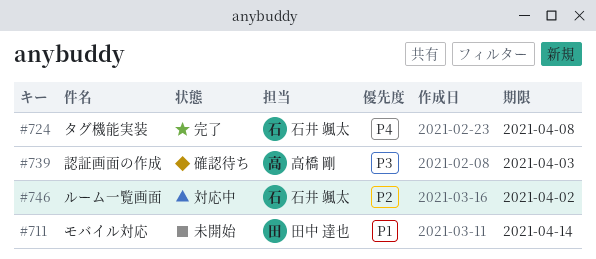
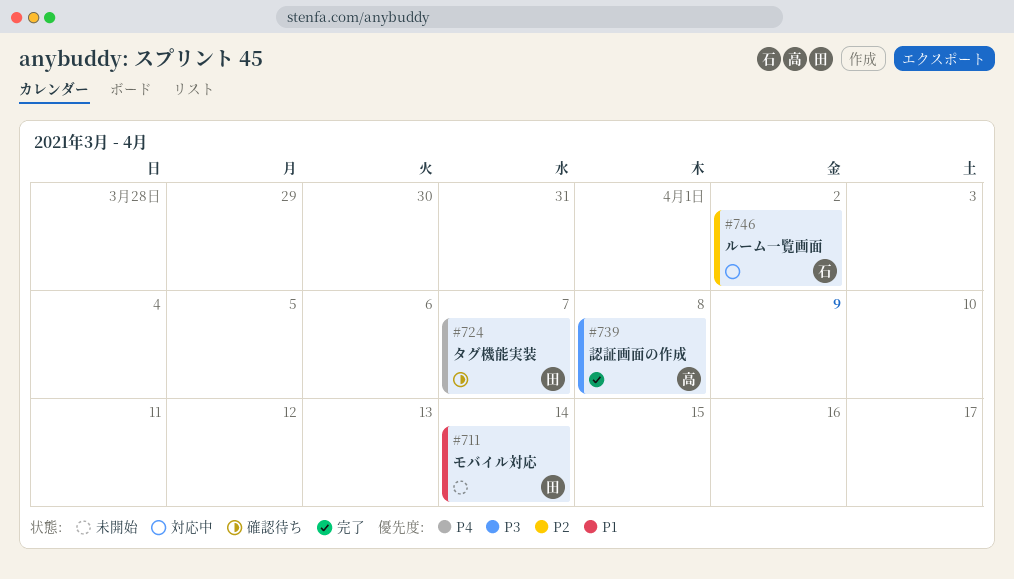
#724, status: 完了 -> 確認待ち
#724, owner: 石井 颯太 -> 田中 達也
#724, due: Apr 8 -> Apr 7
#739, status: 確認待ち -> 完了
#739, due: Apr 3 -> Apr 8

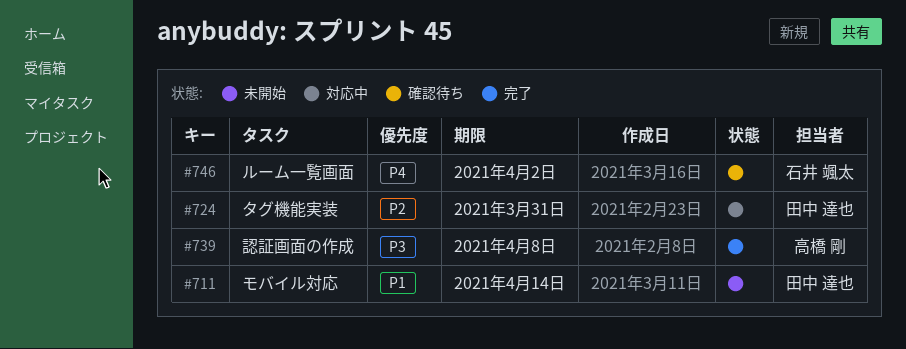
#724, status: 確認待ち -> 対応中
#724, priority: P4 -> P2
#724, due: Apr 7 -> Mar 31
#746, status: 対応中 -> 確認待ち
#746, priority: P2 -> P4

